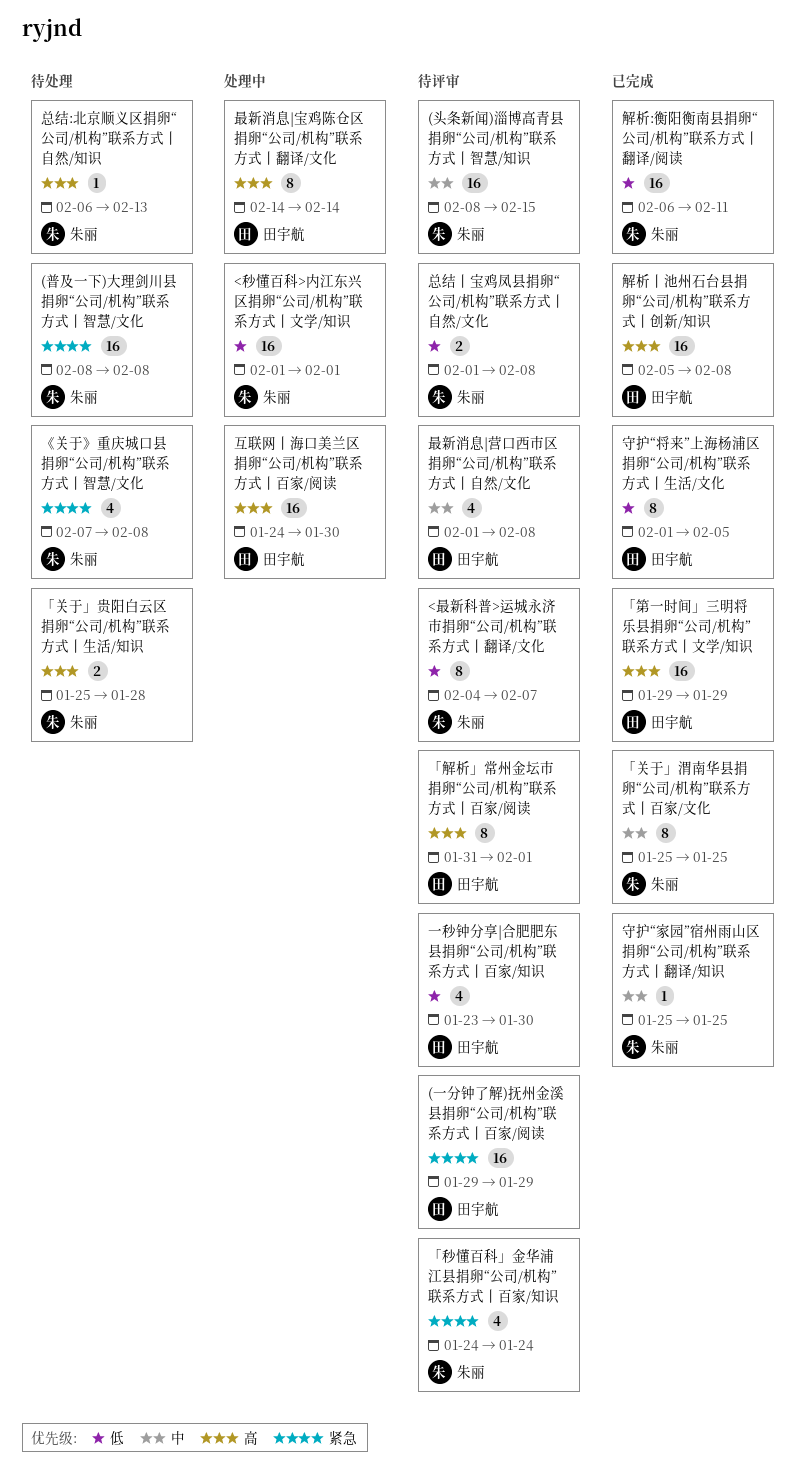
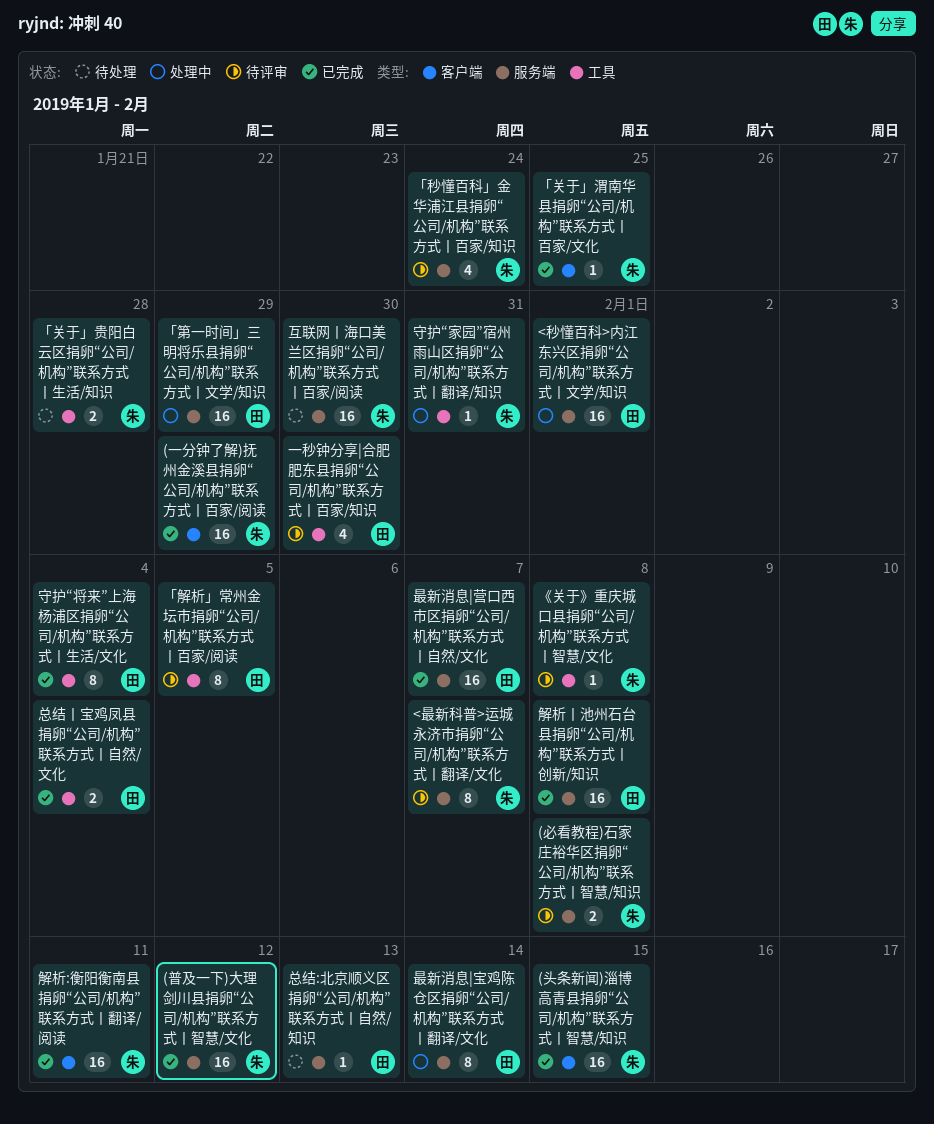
(一分钟了解)抚州金溪县捐卵“公司/机构”联系方式丨百家/阅读, status: 待评审 -> 已完成
(一分钟了解)抚州金溪县捐卵“公司/机构”联系方式丨百家/阅读, owner: 田宇航 -> 朱丽
(头条新闻)淄博高青县捐卵“公司/机构”联系方式丨智慧/知识, status: 待评审 -> 已完成
(必看教程)石家庄裕华区捐卵“公司/机构”联系方式丨智慧/知识: none -> present
(普及一下)大理剑川县捐卵“公司/机构”联系方式丨智慧/文化, status: 待处理 -> 已完成
(普及一下)大理剑川县捐卵“公司/机构”联系方式丨智慧/文化, due: Feb 8 -> Feb 12
<秒懂百科>内江东兴区捐卵“公司/机构”联系方式丨文学/知识, owner: 朱丽 -> 田宇航
《关于》重庆城口县捐卵“公司/机构”联系方式丨智慧/文化, status: 待处理 -> 待评审
《关于》重庆城口县捐卵“公司/机构”联系方式丨智慧/文化, estimate: 4 -> 1
「关于」渭南华县捐卵“公司/机构”联系方式丨百家/文化, estimate: 8 -> 1
「第一时间」三明将乐县捐卵“公司/机构”联系方式丨文学/知识, status: 已完成 -> 处理中
「解析」常州金坛市捐卵“公司/机构”联系方式丨百家/阅读, due: Feb 1 -> Feb 5
互联网丨海口美兰区捐卵“公司/机构”联系方式丨百家/阅读, status: 处理中 -> 待处理
互联网丨海口美兰区捐卵“公司/机构”联系方式丨百家/阅读, owner: 田宇航 -> 朱丽
守护“家园”宿州雨山区捐卵“公司/机构”联系方式丨翻译/知识, status: 已完成 -> 处理中
守护“家园”宿州雨山区捐卵“公司/机构”联系方式丨翻译/知识, due: Jan 25 -> Jan 31
守护“将来”上海杨浦区捐卵“公司/机构”联系方式丨生活/文化, due: Feb 5 -> Feb 4
总结:北京顺义区捐卵“公司/机构”联系方式丨自然/知识, owner: 朱丽 -> 田宇航
总结丨宝鸡凤县捐卵“公司/机构”联系方式丨自然/文化, status: 待评审 -> 已完成
总结丨宝鸡凤县捐卵“公司/机构”联系方式丨自然/文化, owner: 朱丽 -> 田宇航
总结丨宝鸡凤县捐卵“公司/机构”联系方式丨自然/文化, due: Feb 8 -> Feb 4
最新消息|营口西市区捐卵“公司/机构”联系方式丨自然/文化, status: 待评审 -> 已完成
最新消息|营口西市区捐卵“公司/机构”联系方式丨自然/文化, estimate: 4 -> 16
最新消息|营口西市区捐卵“公司/机构”联系方式丨自然/文化, due: Feb 8 -> Feb 7

